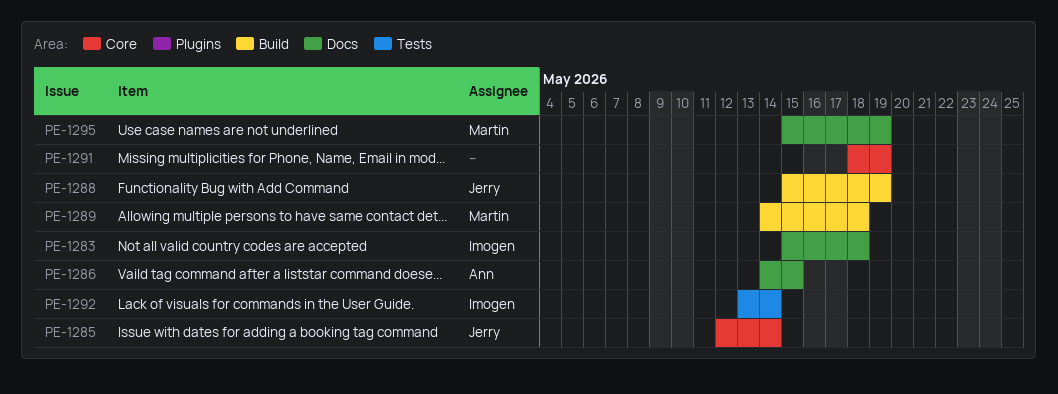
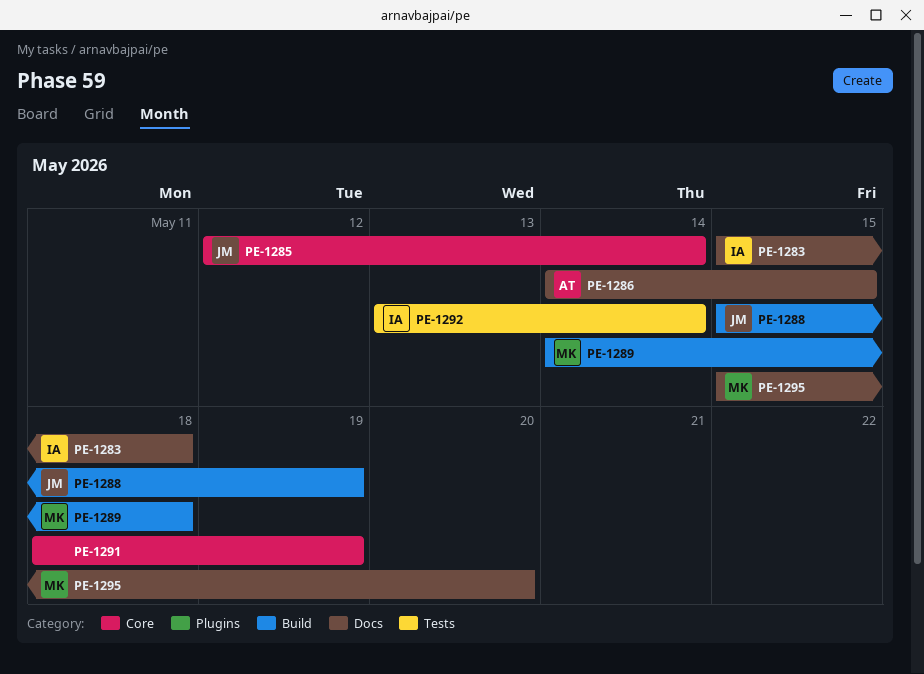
PE-1295, due: May 19 -> May 20

